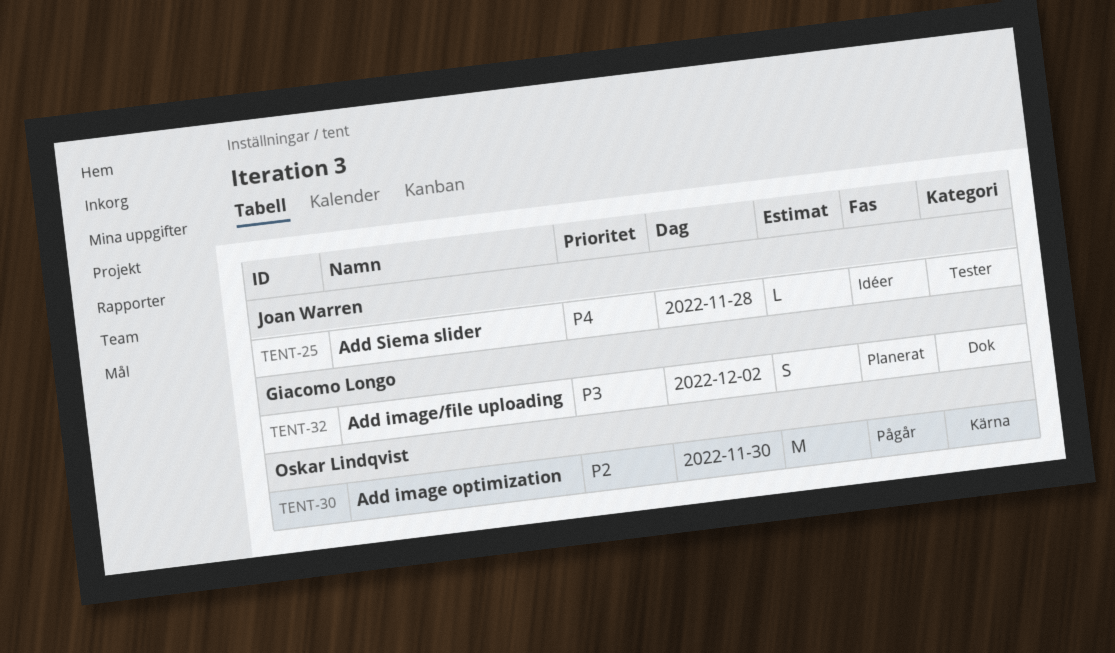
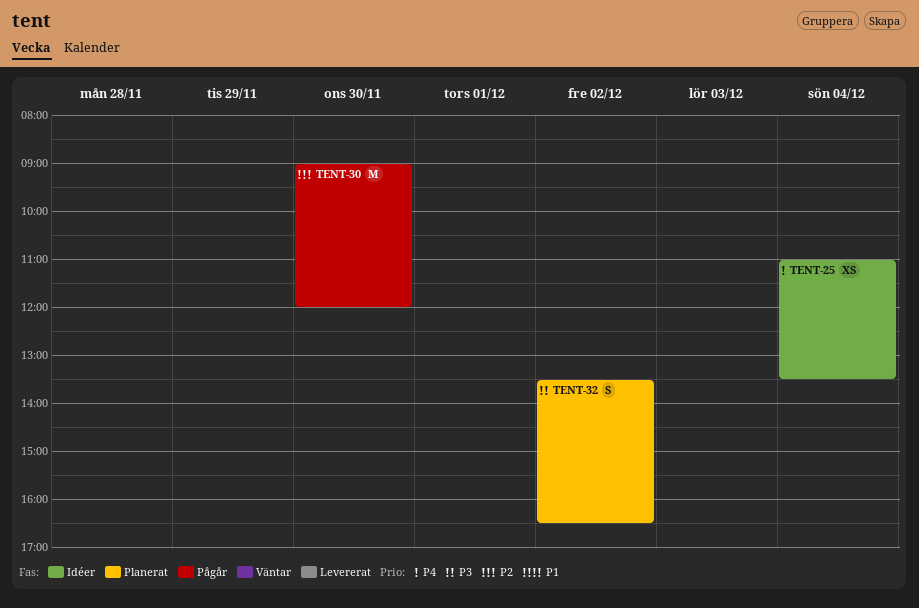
TENT-25, estimate: L -> XS
TENT-25, day: Nov 28 -> Dec 4

